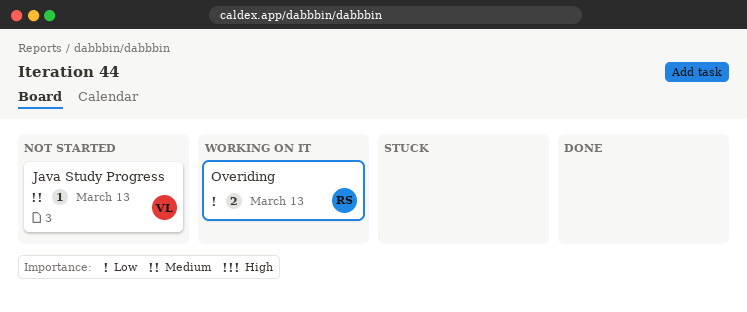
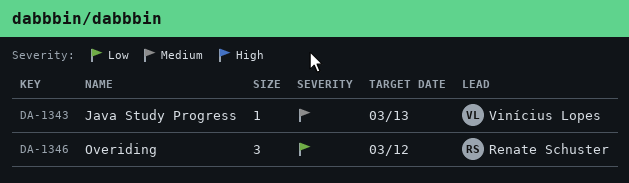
Overiding, estimate: 2 -> 3
Overiding, due: Mar 13 -> Mar 12

